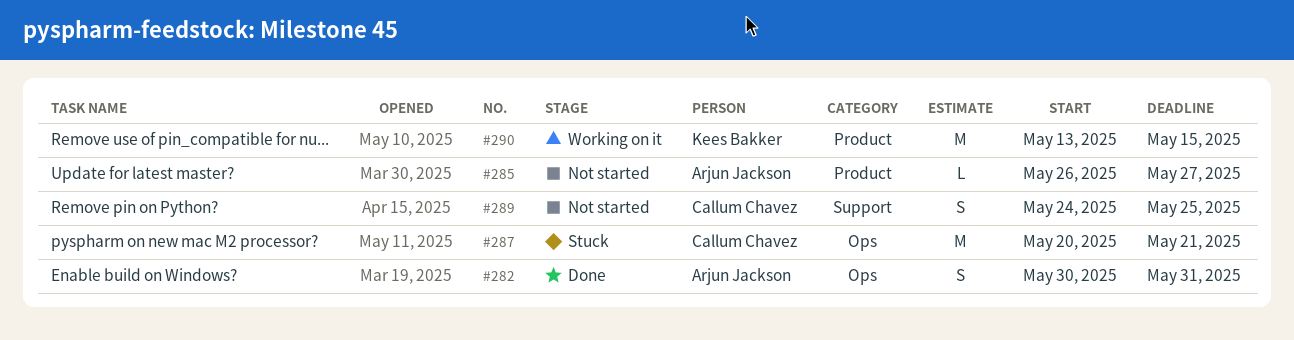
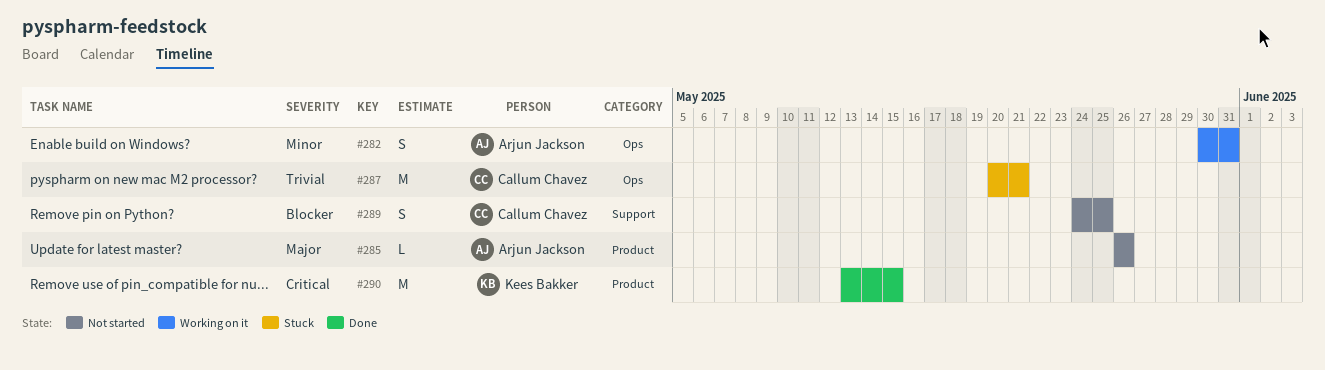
#282, status: Done -> Working on it
#285, due: May 27 -> May 26
#290, status: Working on it -> Done

